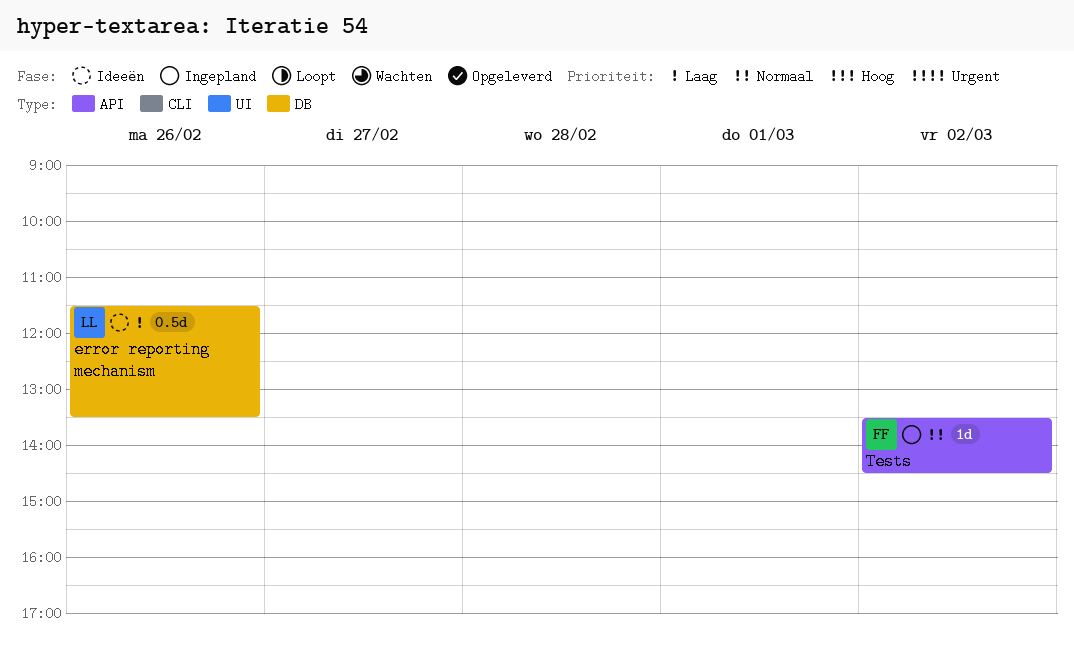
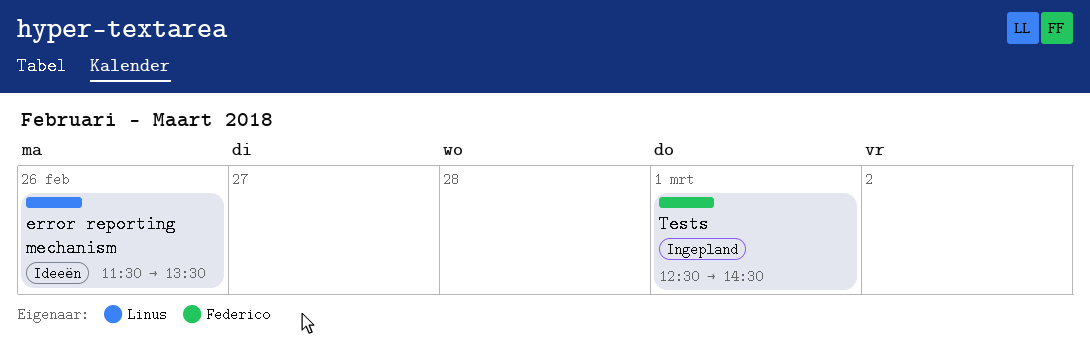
Tests, day: Mar 2 -> Mar 1
Tests, begins: 13:30 -> 12:30

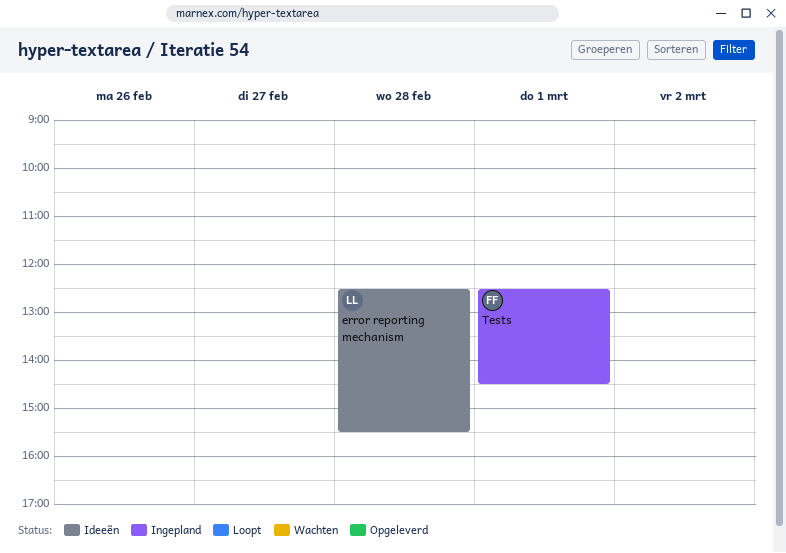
error reporting mechanism, day: Feb 26 -> Feb 28
error reporting mechanism, begins: 11:30 -> 12:30
error reporting mechanism, ends: 13:30 -> 15:30

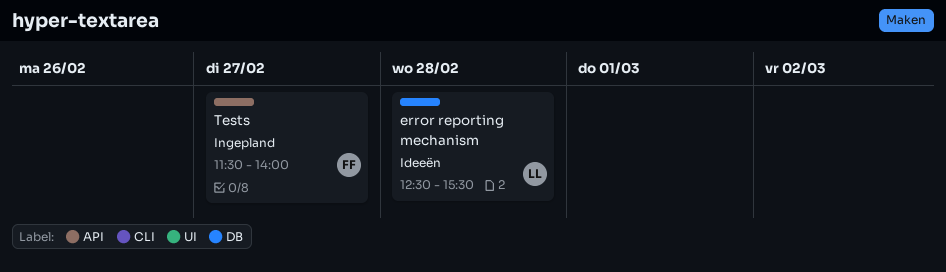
Tests, day: Mar 1 -> Feb 27
Tests, begins: 12:30 -> 11:30
Tests, ends: 14:30 -> 14:00

